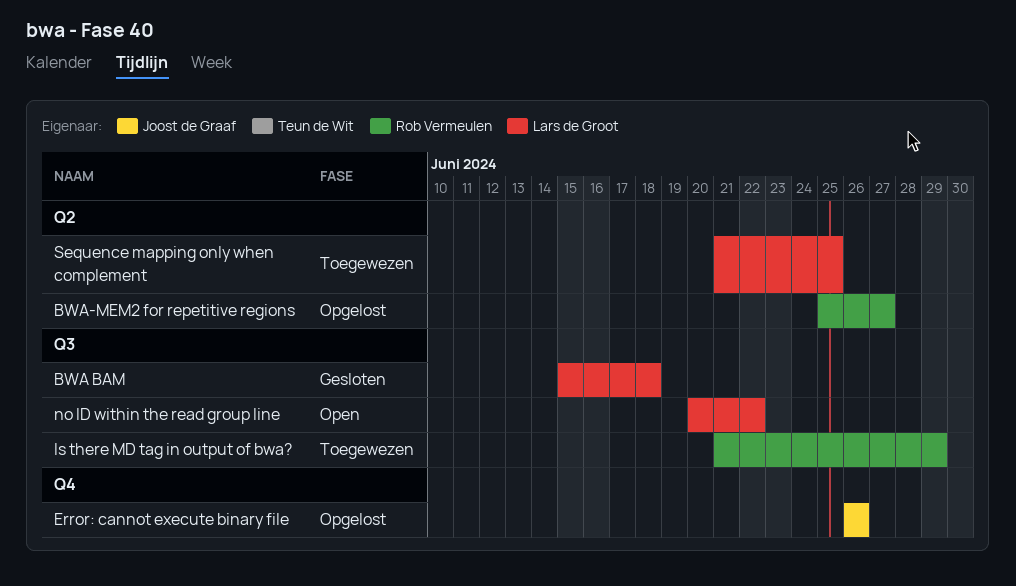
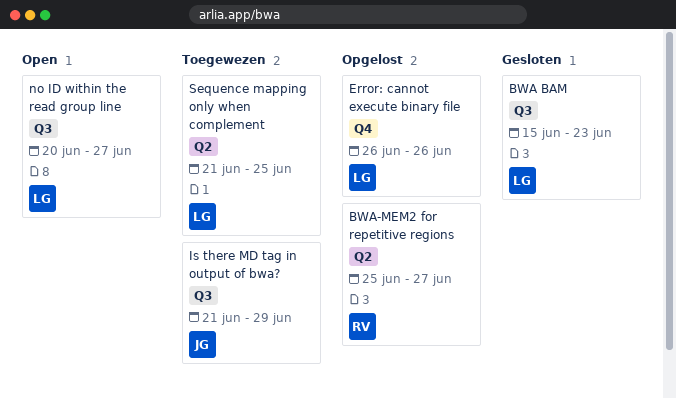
BWA BAM, due: Jun 18 -> Jun 23
Error: cannot execute binary file, owner: Joost de Graaf -> Lars de Groot
Is there MD tag in output of bwa?, owner: Rob Vermeulen -> Joost de Graaf
no ID within the read group line, due: Jun 22 -> Jun 27

